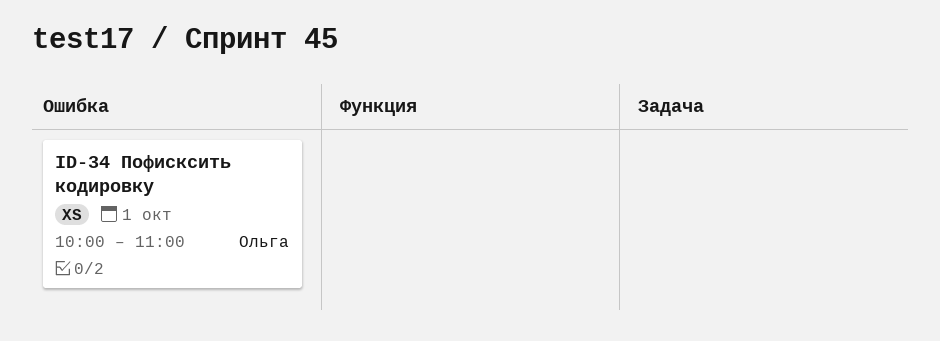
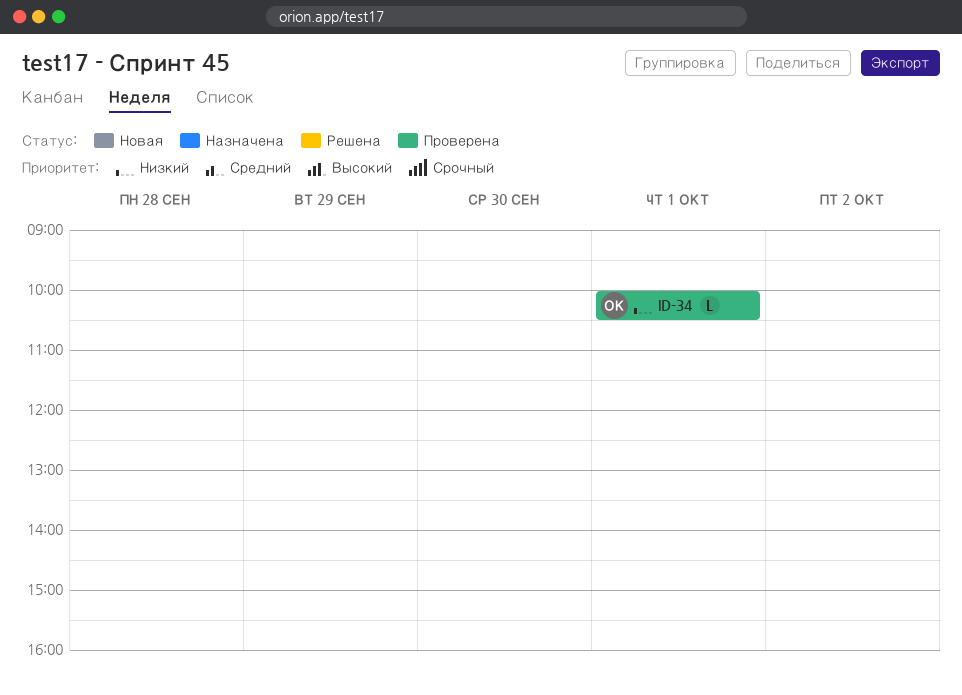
ID-34, estimate: XS -> L
ID-34, ends: 11:00 -> 10:30

